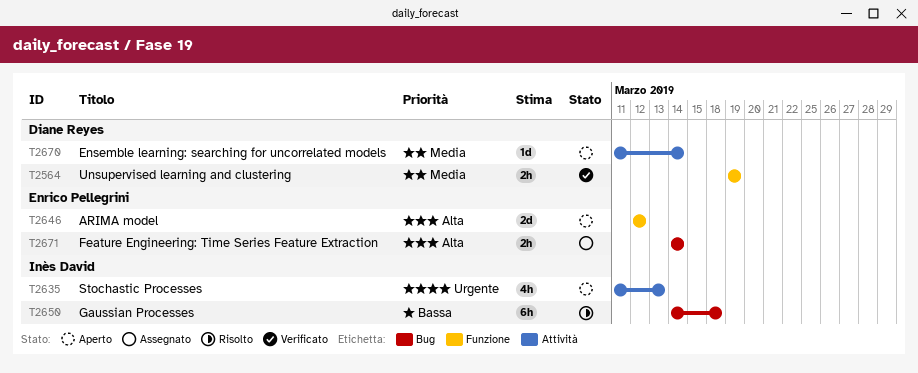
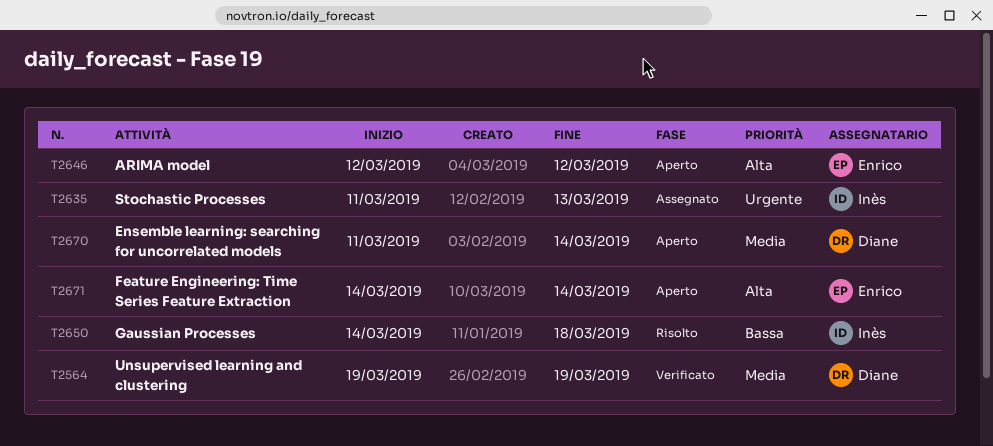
T2635, status: Aperto -> Assegnato
T2671, status: Assegnato -> Aperto

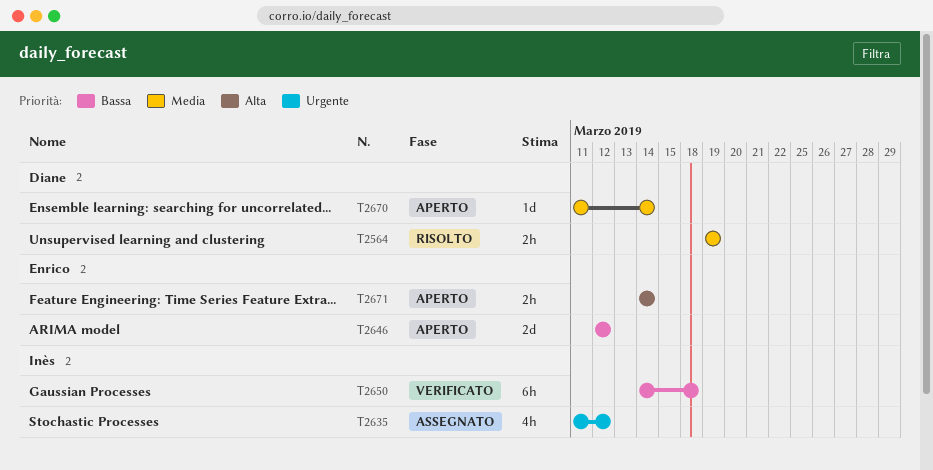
T2564, status: Verificato -> Risolto
T2635, due: Mar 13 -> Mar 12
T2646, priority: Alta -> Bassa
T2650, status: Risolto -> Verificato

